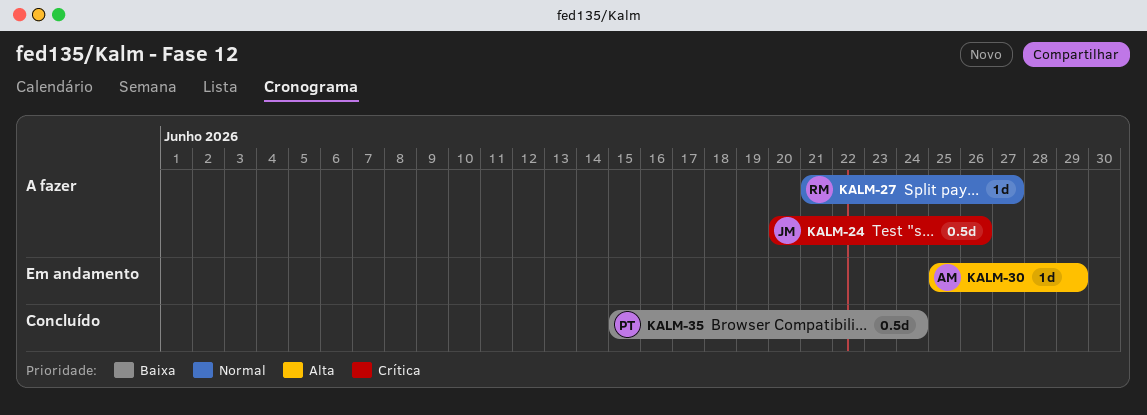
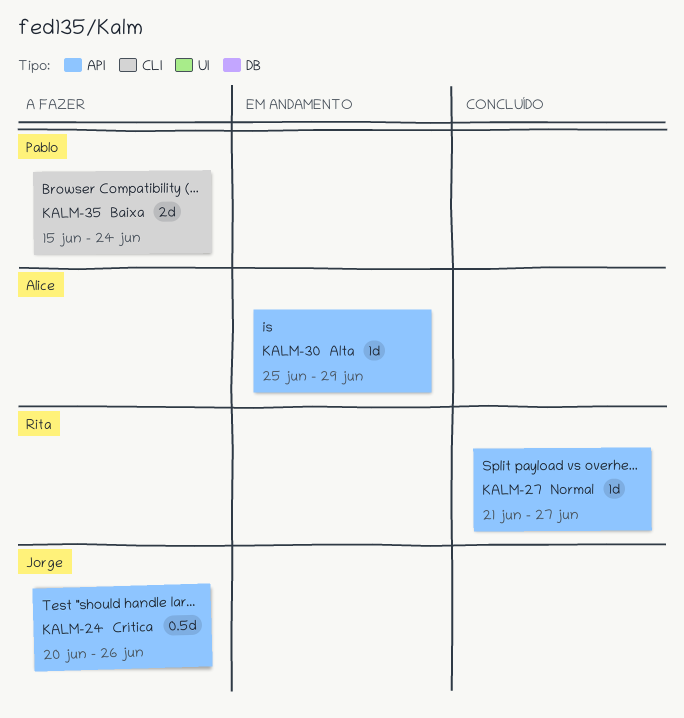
KALM-27, status: A fazer -> Concluído
KALM-35, status: Concluído -> A fazer
KALM-35, estimate: 0.5d -> 2d

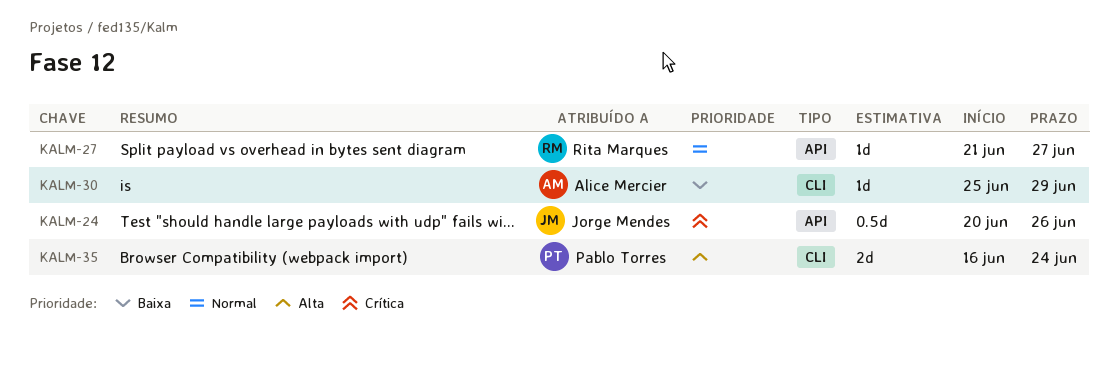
KALM-30, priority: Alta -> Baixa
KALM-30, label: API -> CLI
KALM-35, priority: Baixa -> Alta
KALM-35, start: Jun 15 -> Jun 16

